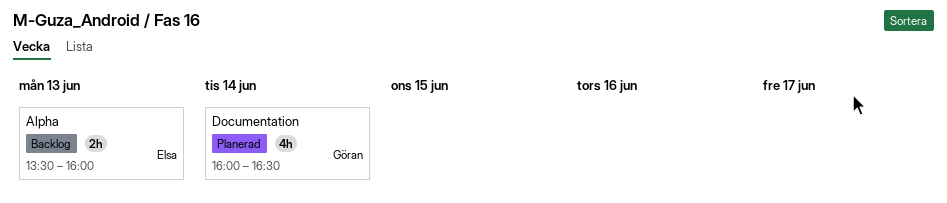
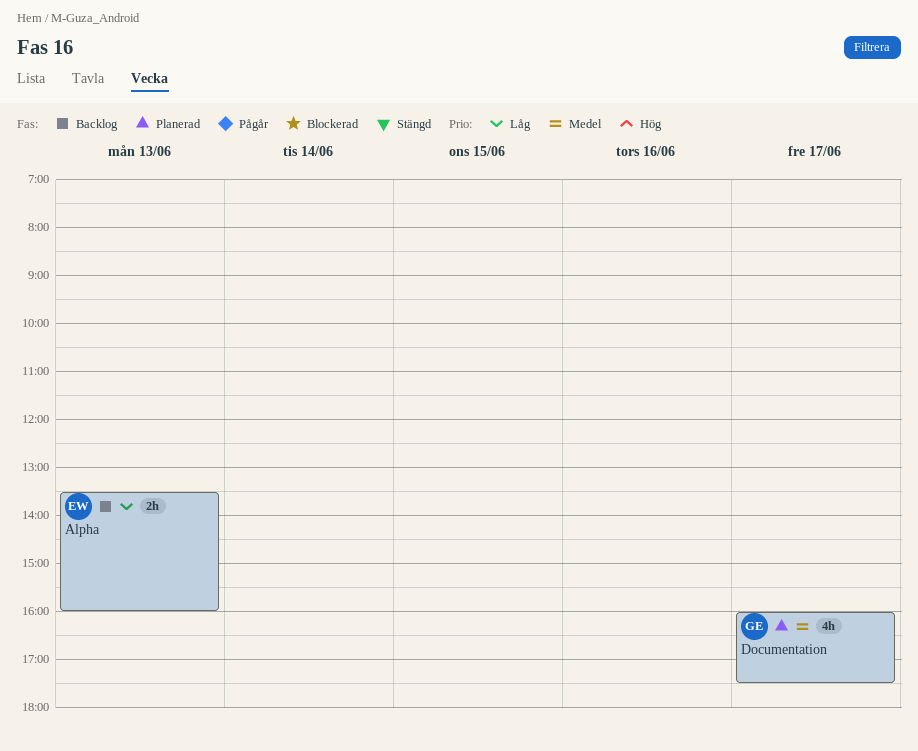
Documentation, day: Jun 14 -> Jun 17
Documentation, ends: 16:30 -> 17:30

